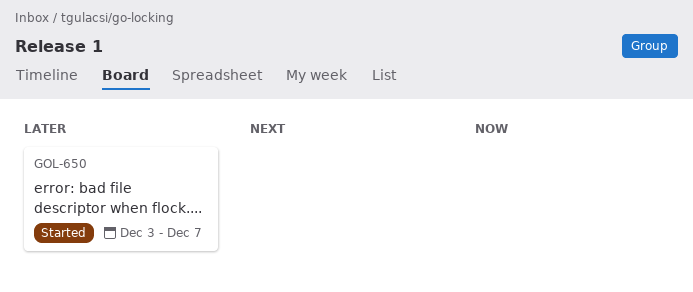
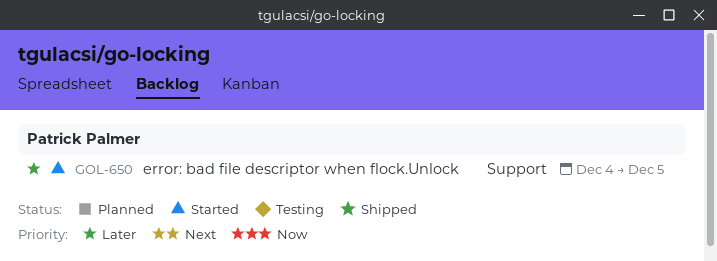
GOL-650, start: Dec 3 -> Dec 4
GOL-650, due: Dec 7 -> Dec 5

